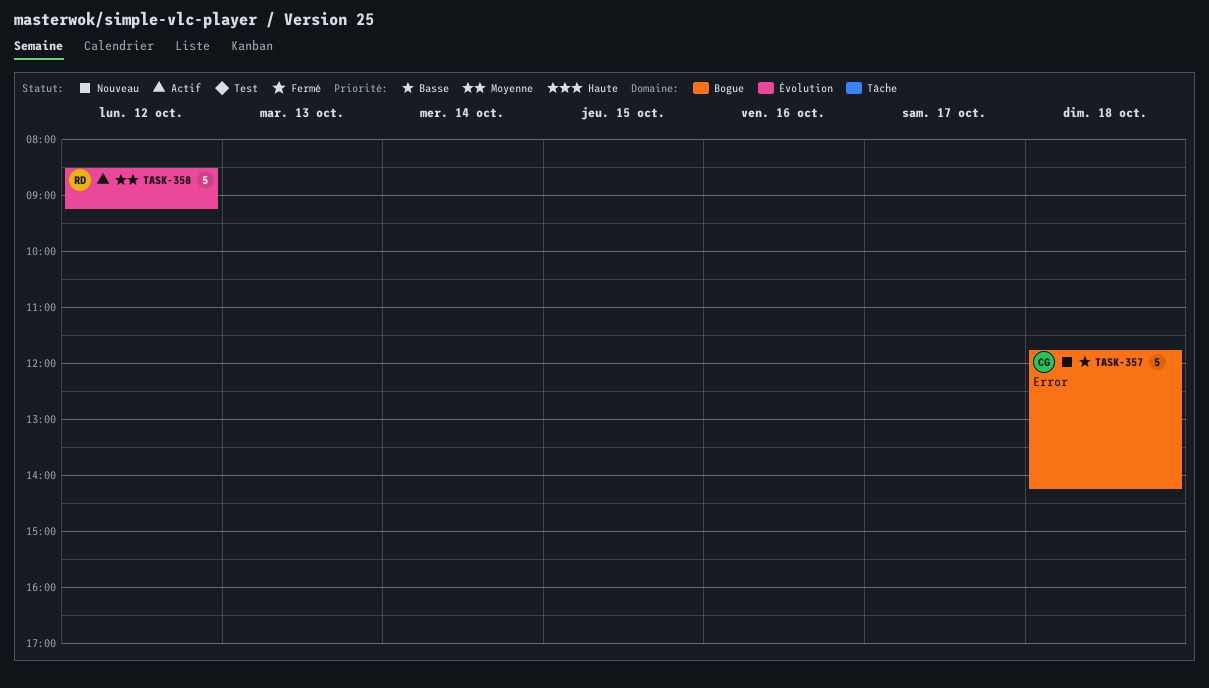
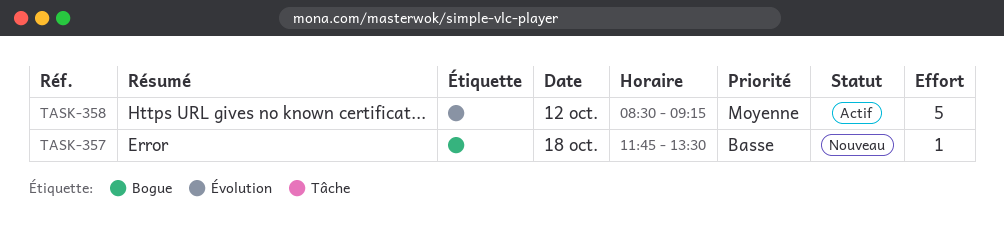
TASK-357, estimate: 5 -> 1
TASK-357, ends: 14:15 -> 13:30

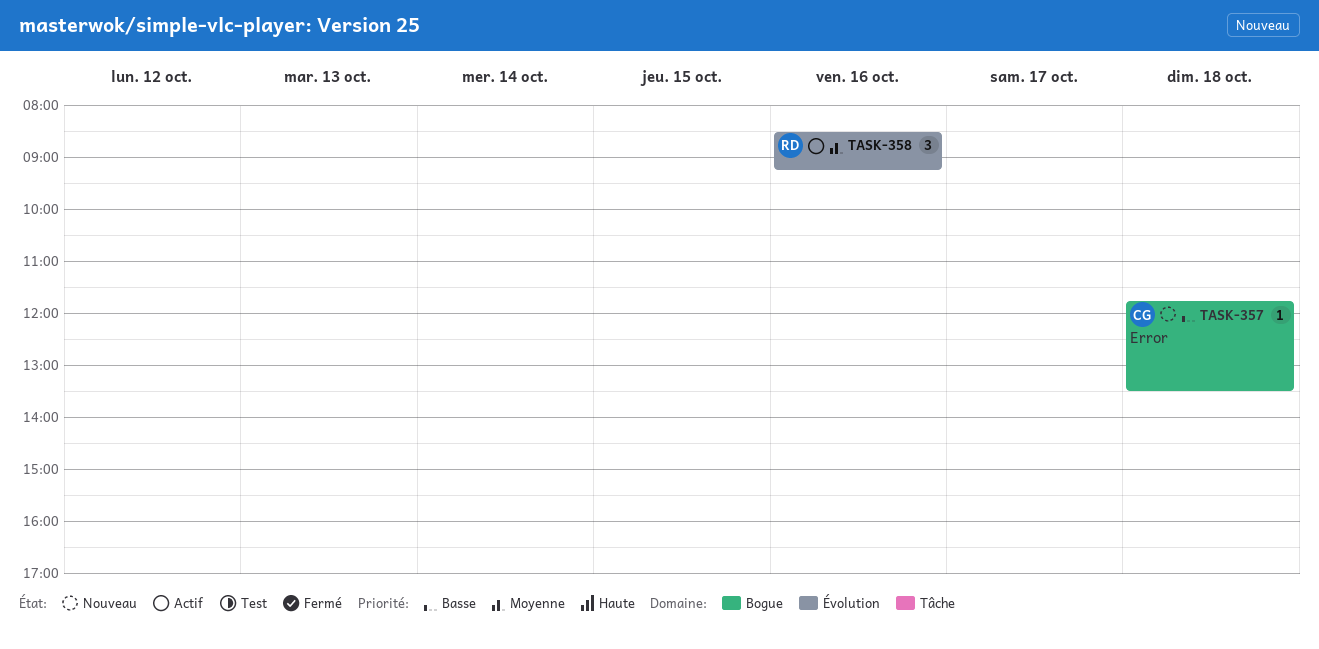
TASK-358, estimate: 5 -> 3
TASK-358, day: Oct 12 -> Oct 16

